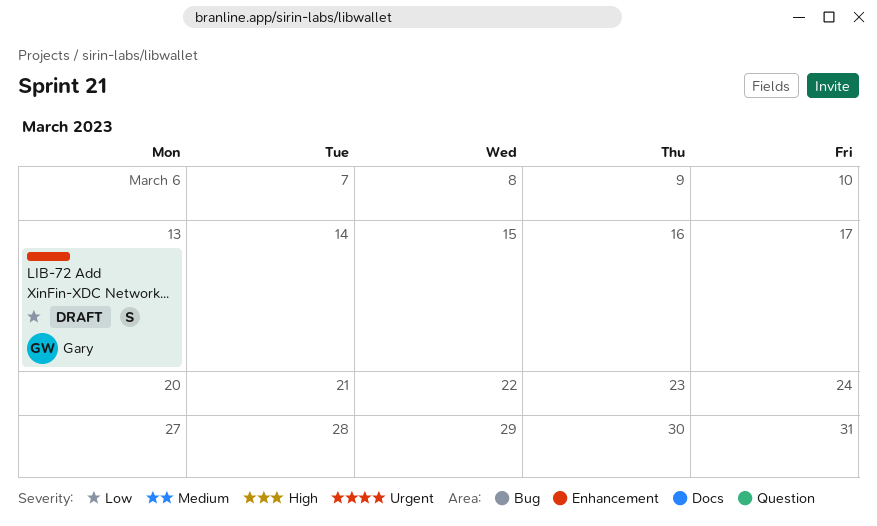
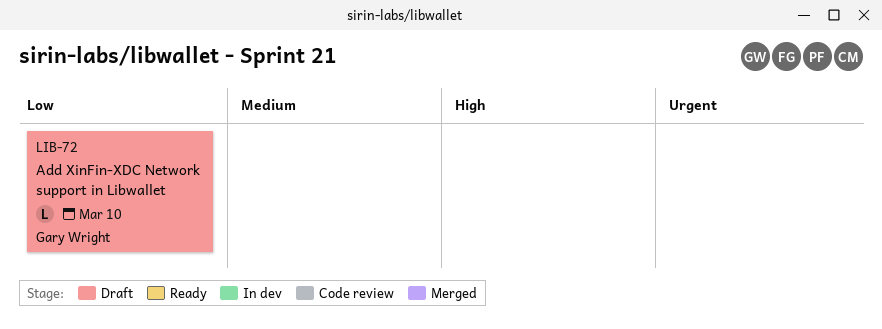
LIB-72, estimate: S -> L
LIB-72, due: Mar 13 -> Mar 10

